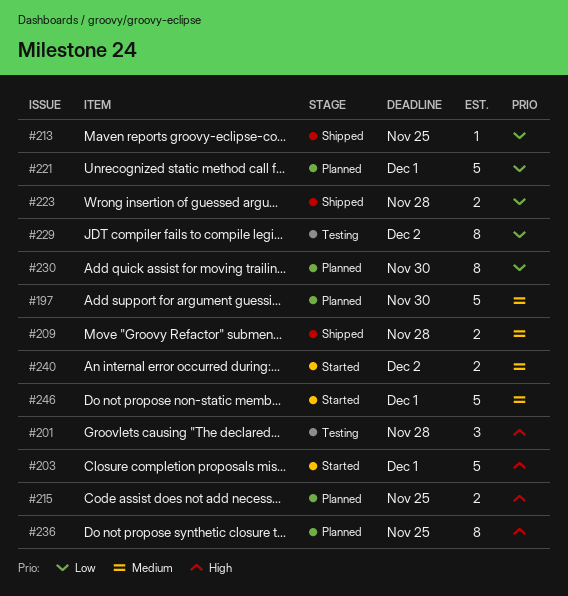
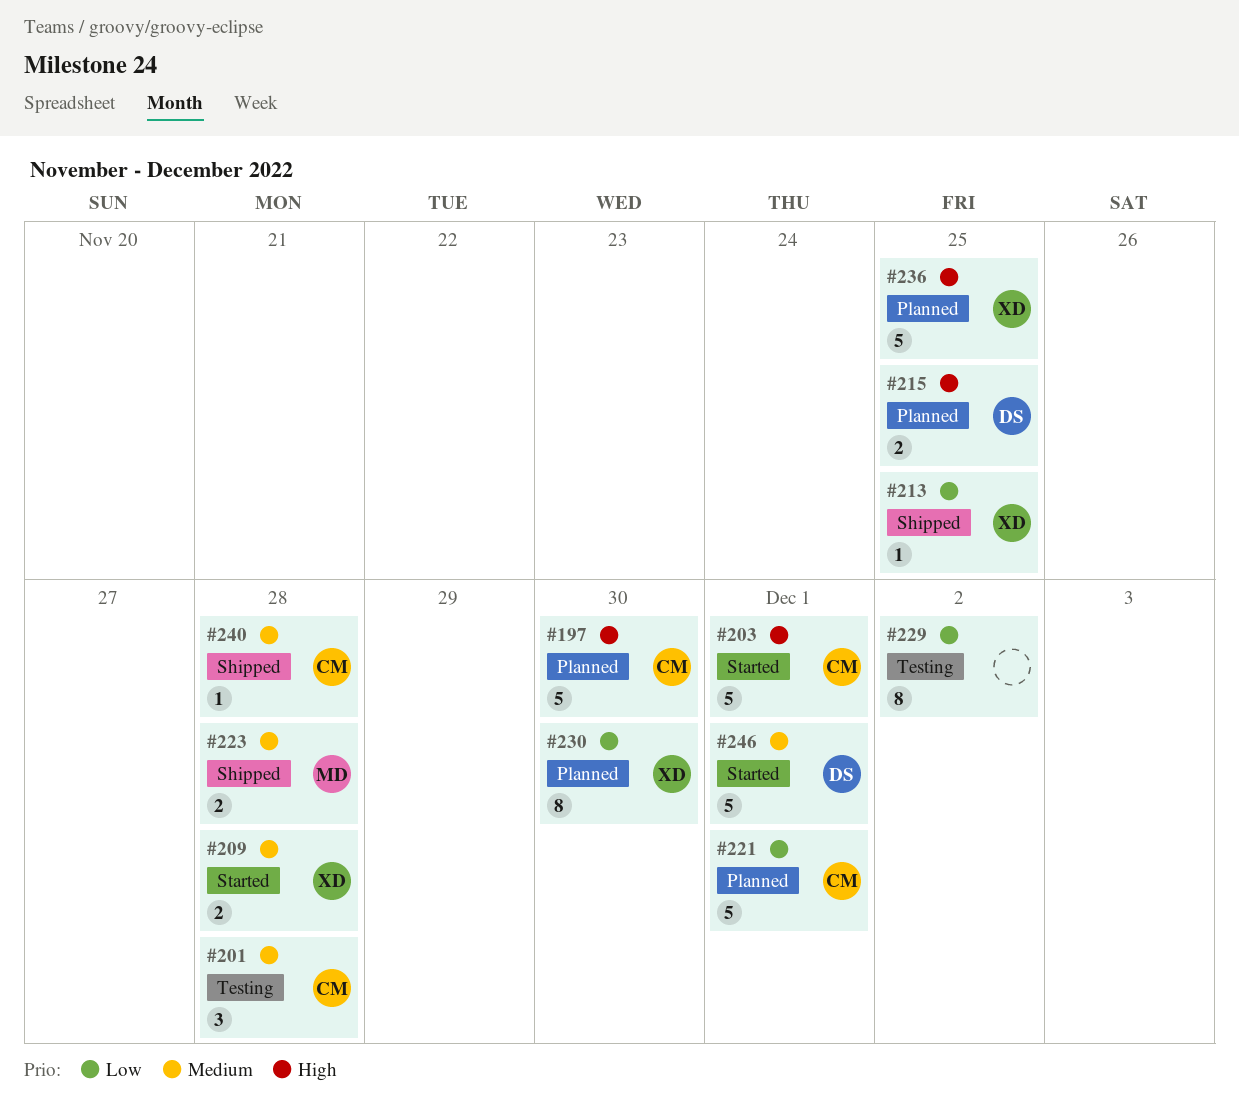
#197, priority: Medium -> High
#201, priority: High -> Medium
#209, status: Shipped -> Started
#223, priority: Low -> Medium
#236, estimate: 8 -> 5
#240, status: Started -> Shipped
#240, estimate: 2 -> 1
#240, due: Dec 2 -> Nov 28

